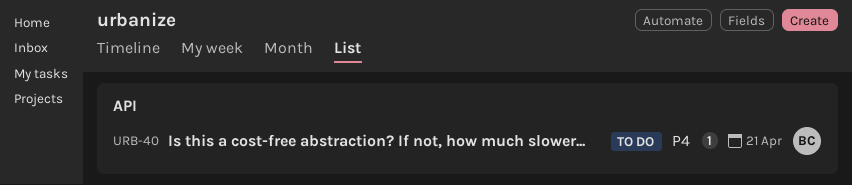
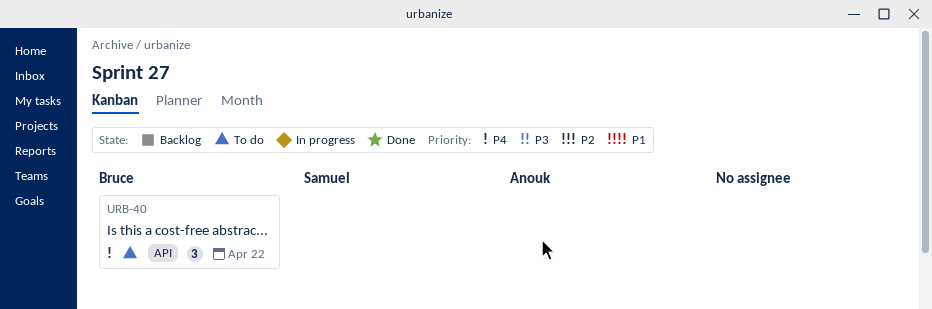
URB-40, estimate: 1 -> 3
URB-40, due: Apr 21 -> Apr 22

